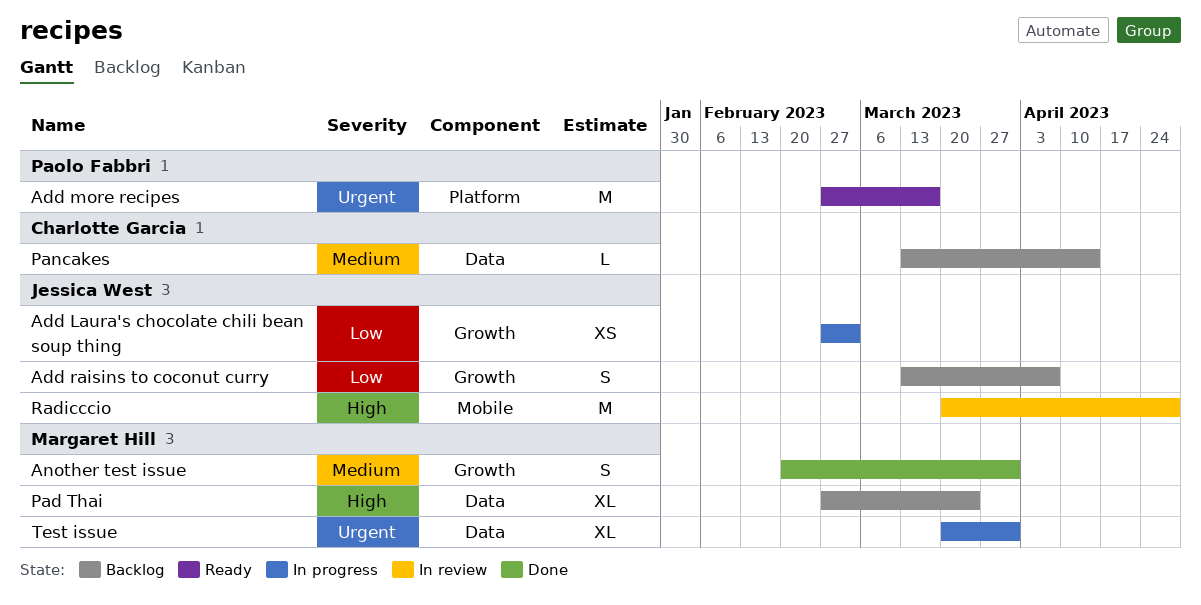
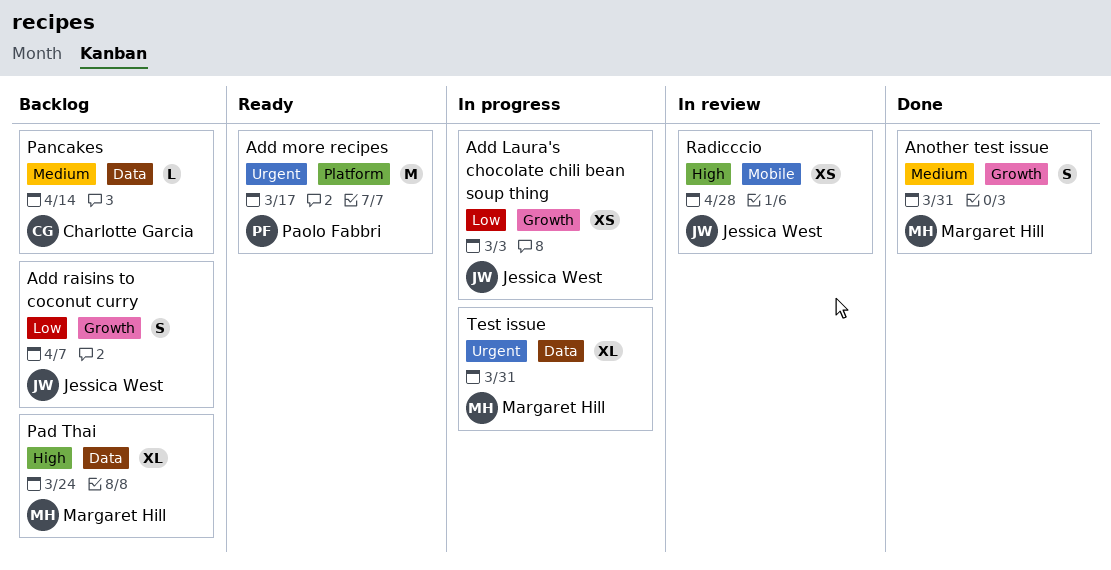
Radicccio, estimate: M -> XS

